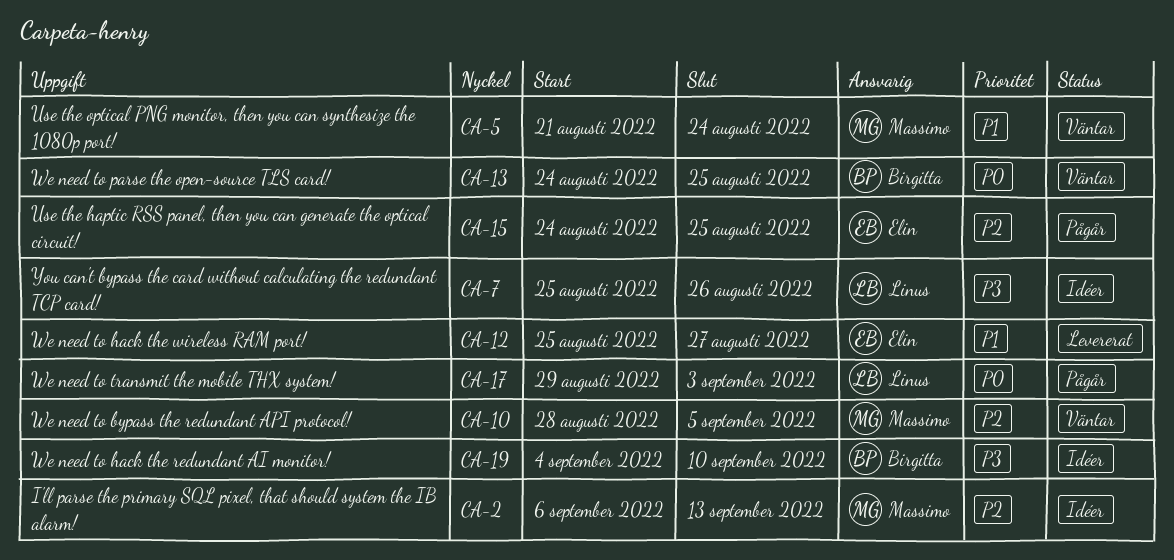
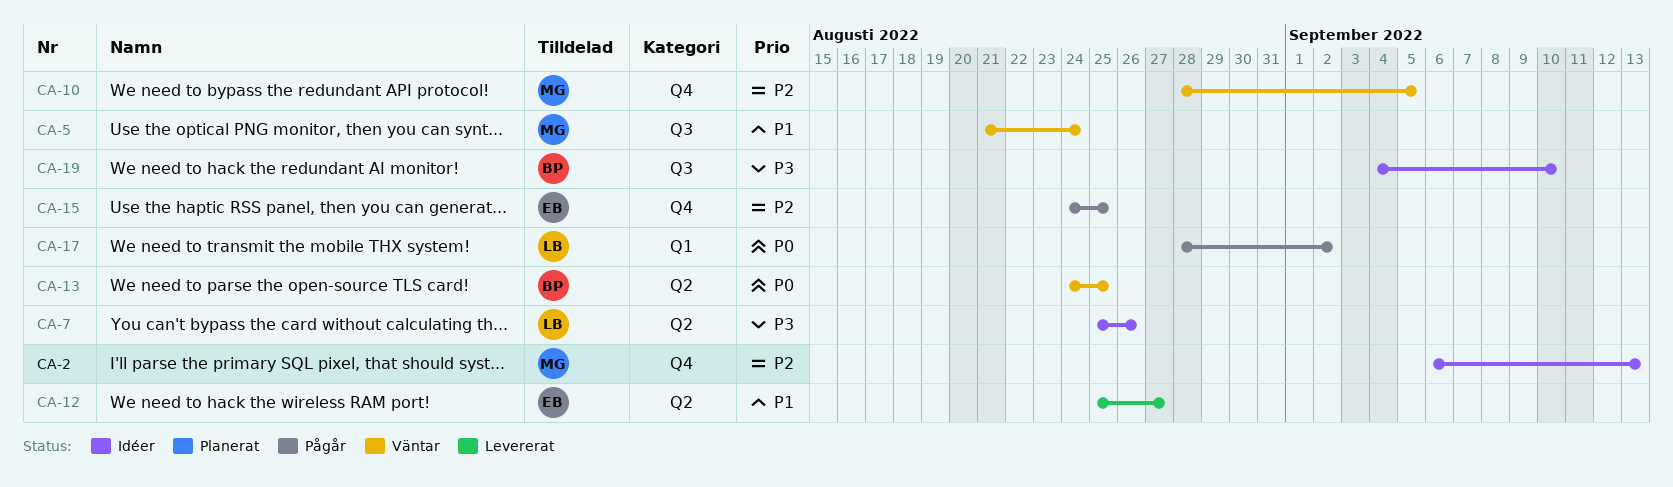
CA-17, start: Aug 29 -> Aug 28
CA-17, due: Sep 3 -> Sep 2

